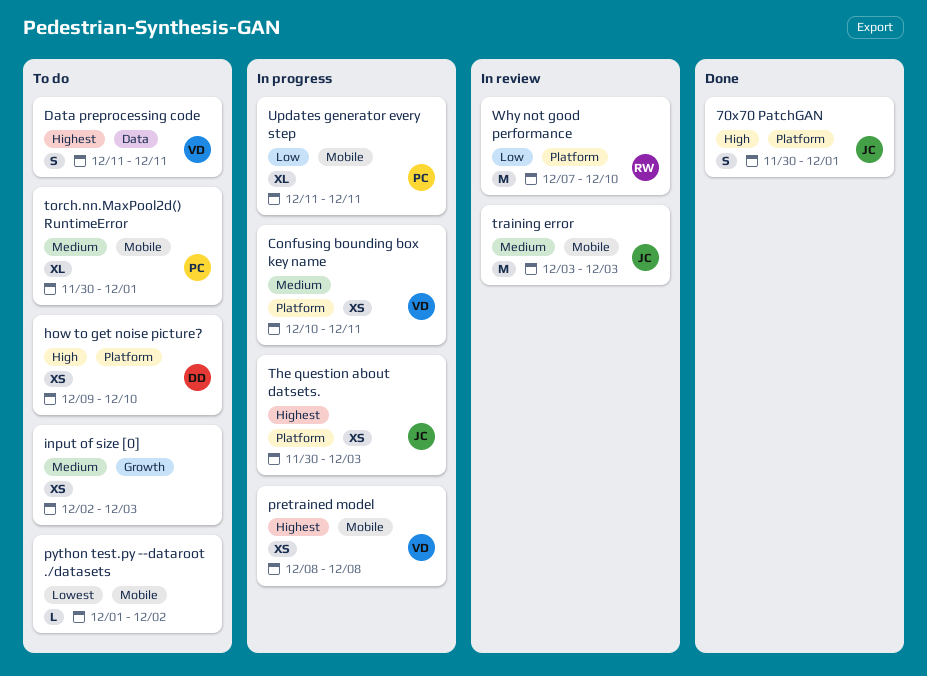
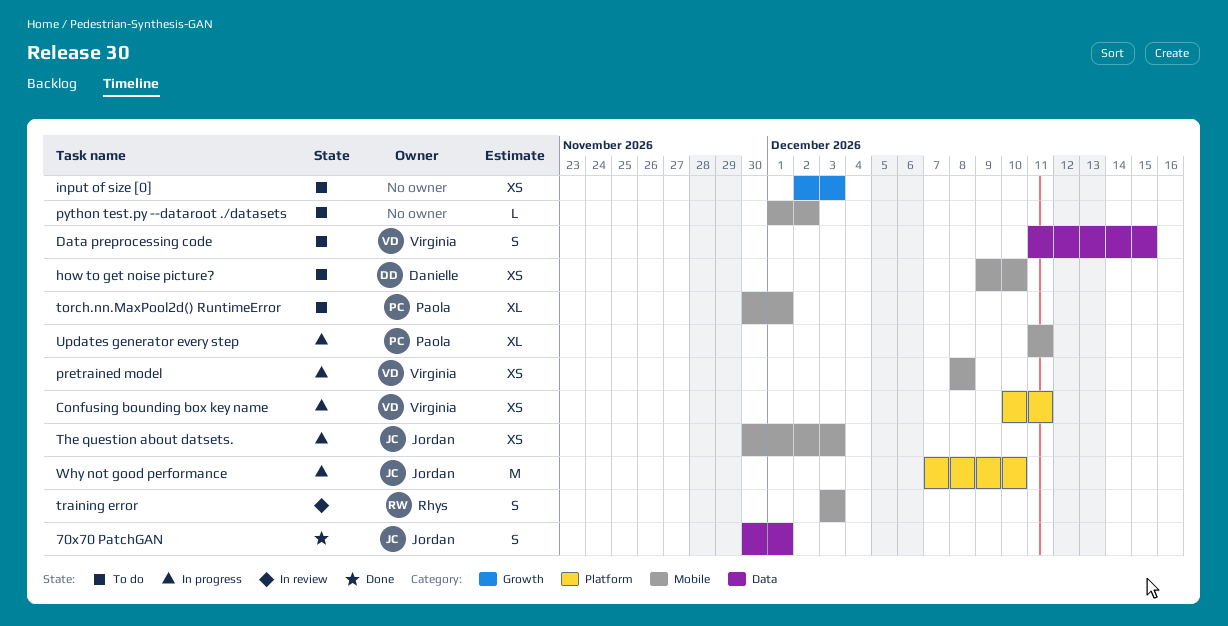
70x70 PatchGAN, label: Platform -> Data
Data preprocessing code, due: Dec 11 -> Dec 15
how to get noise picture?, label: Platform -> Mobile
The question about datsets., label: Platform -> Mobile
training error, owner: Jordan -> Rhys
training error, estimate: M -> S
Why not good performance, status: In review -> In progress
Why not good performance, owner: Rhys -> Jordan

